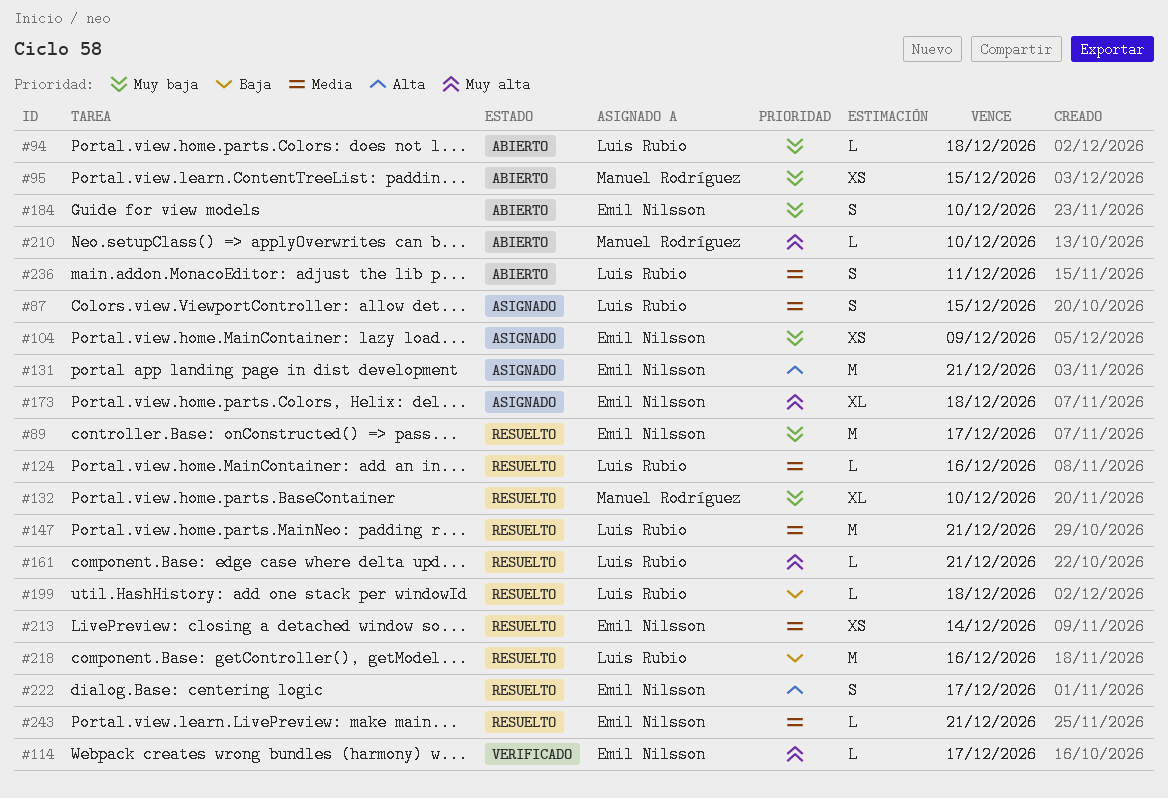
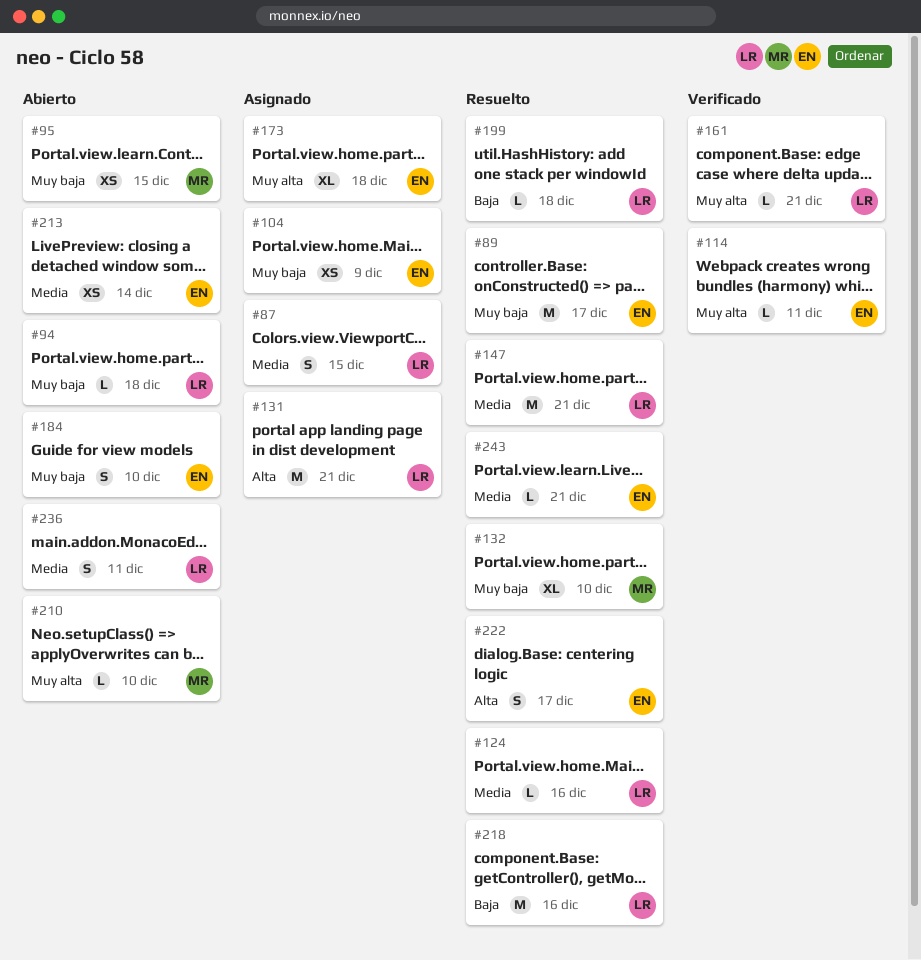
#114, due: Dec 17 -> Dec 11
#131, owner: Emil Nilsson -> Luis Rubio
#161, status: Resuelto -> Verificado
#213, status: Resuelto -> Abierto

